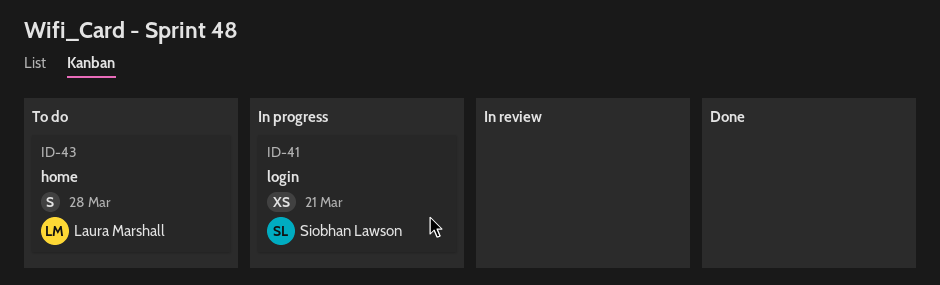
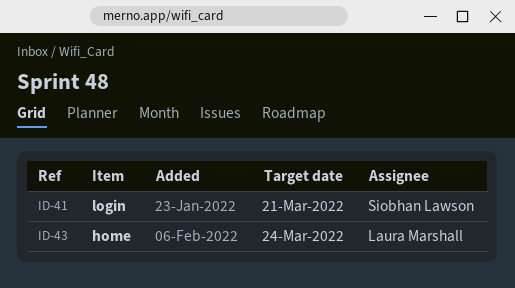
ID-43, due: Mar 28 -> Mar 24

